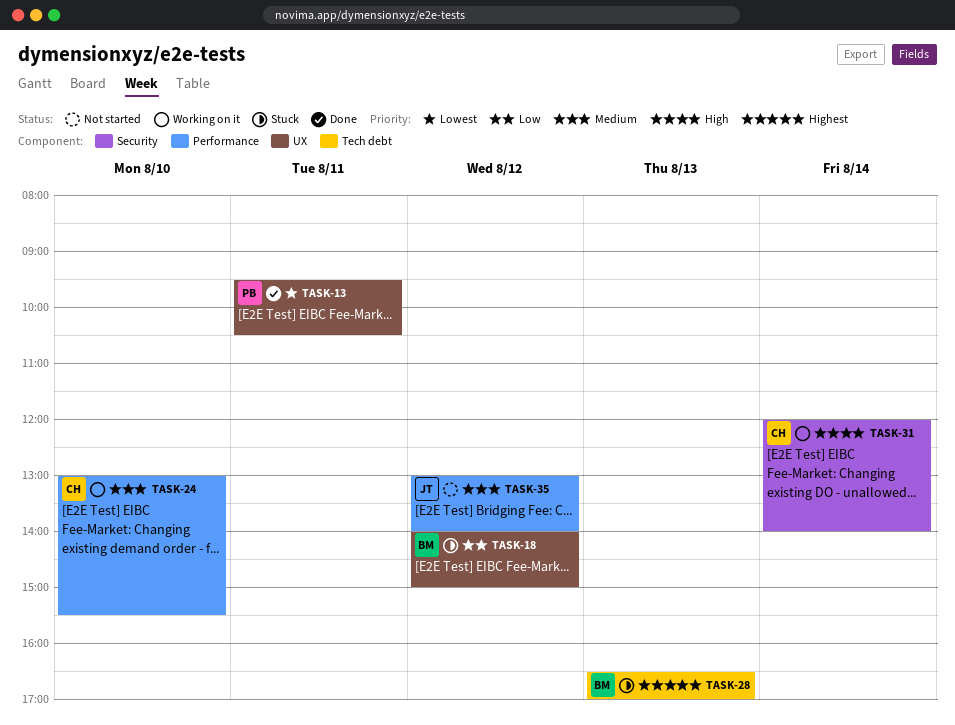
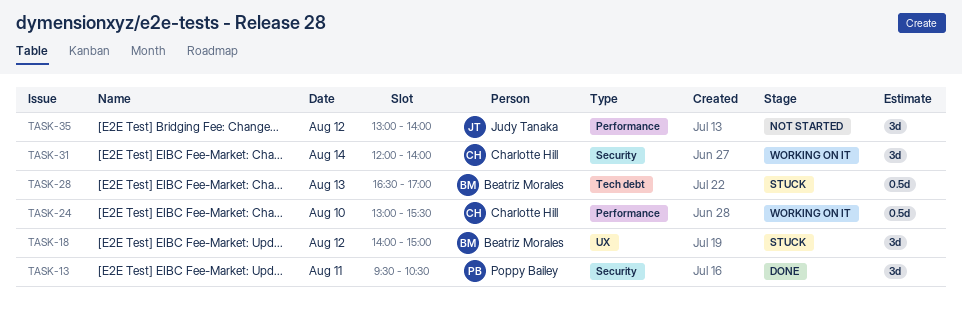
TASK-13, label: UX -> Security

